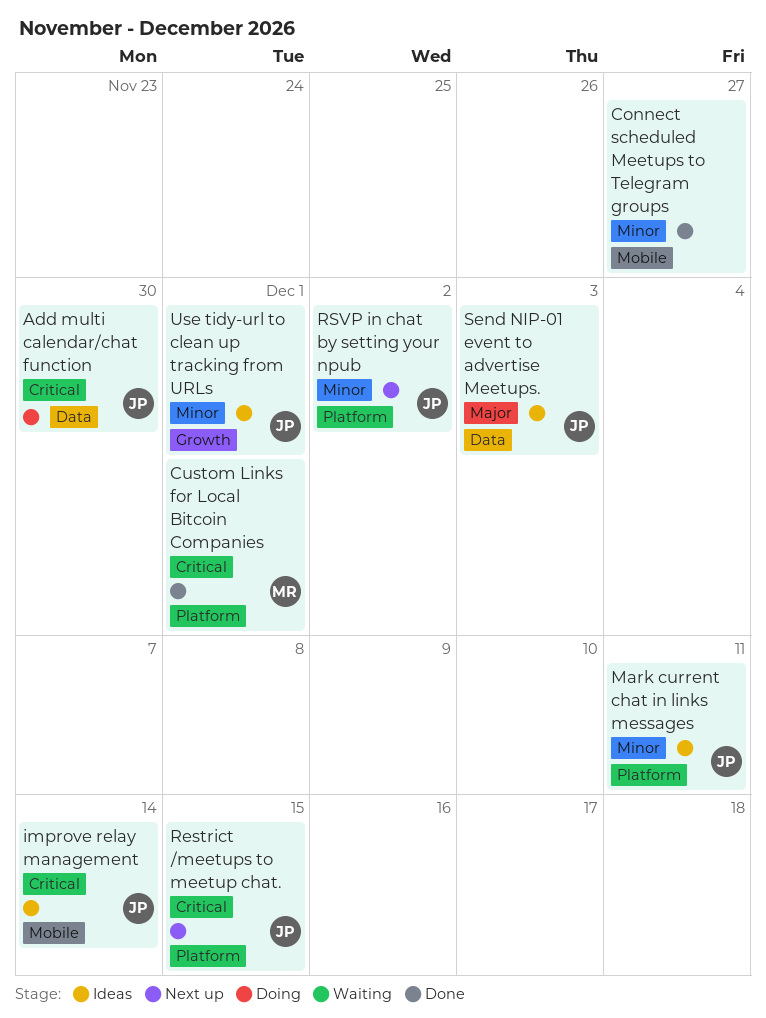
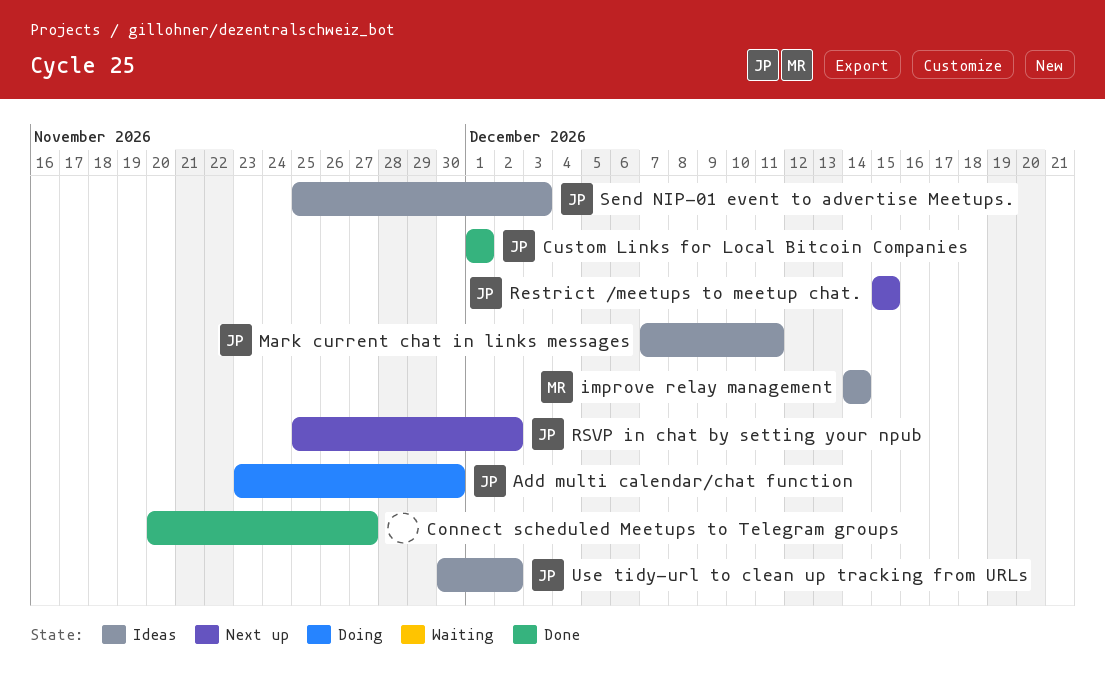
Custom Links for Local Bitcoin Companies, owner: MR -> JP
improve relay management, owner: JP -> MR
Use tidy-url to clean up tracking from URLs, due: Dec 1 -> Dec 2

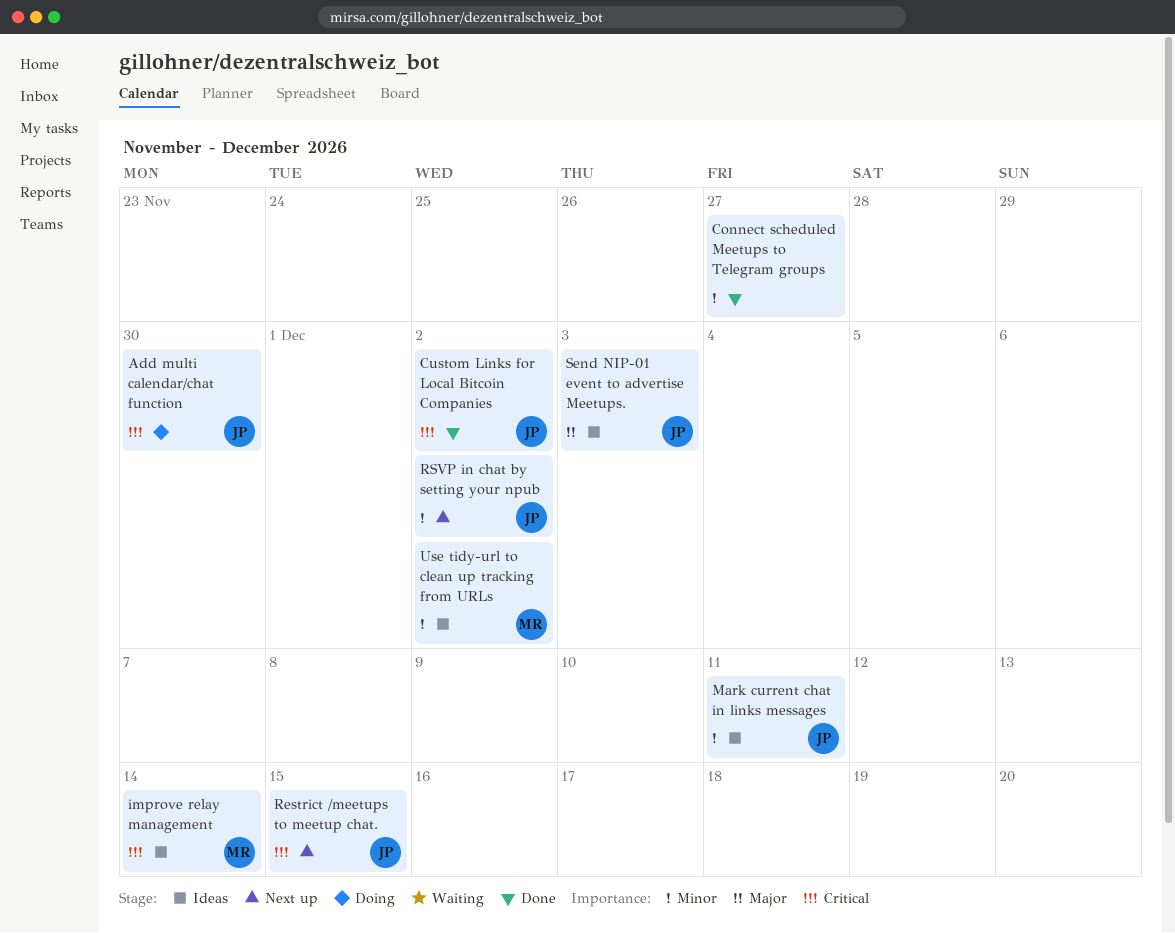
Custom Links for Local Bitcoin Companies, due: Dec 1 -> Dec 2
Use tidy-url to clean up tracking from URLs, owner: JP -> MR

